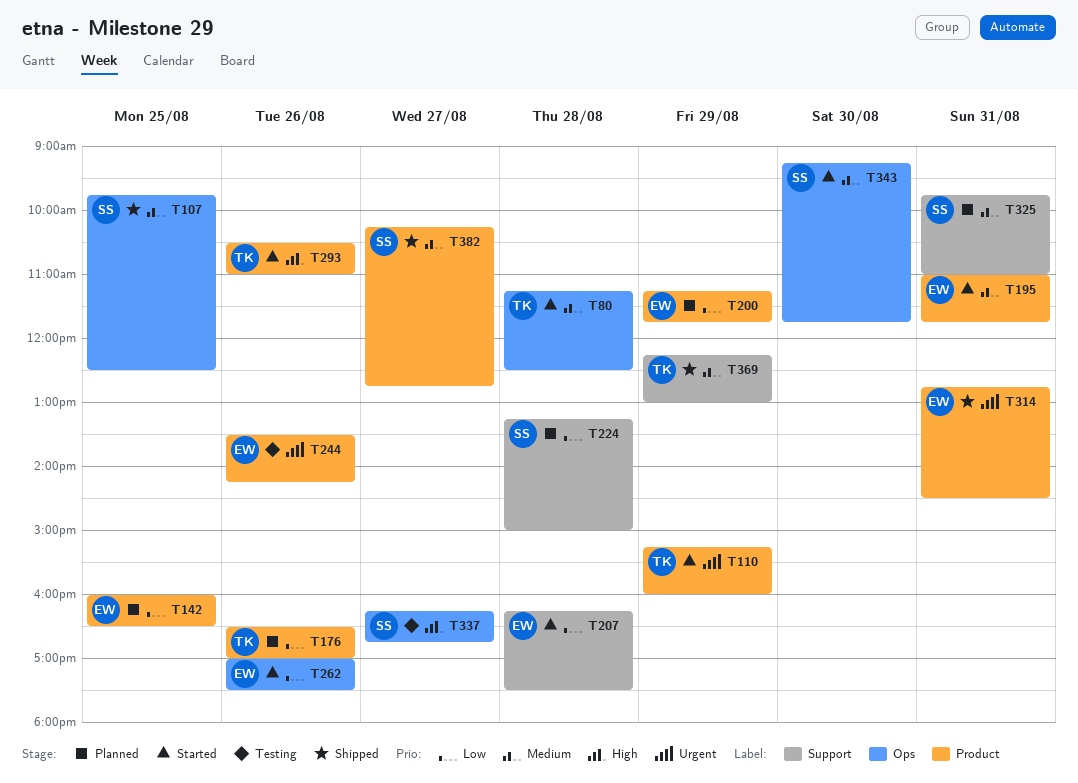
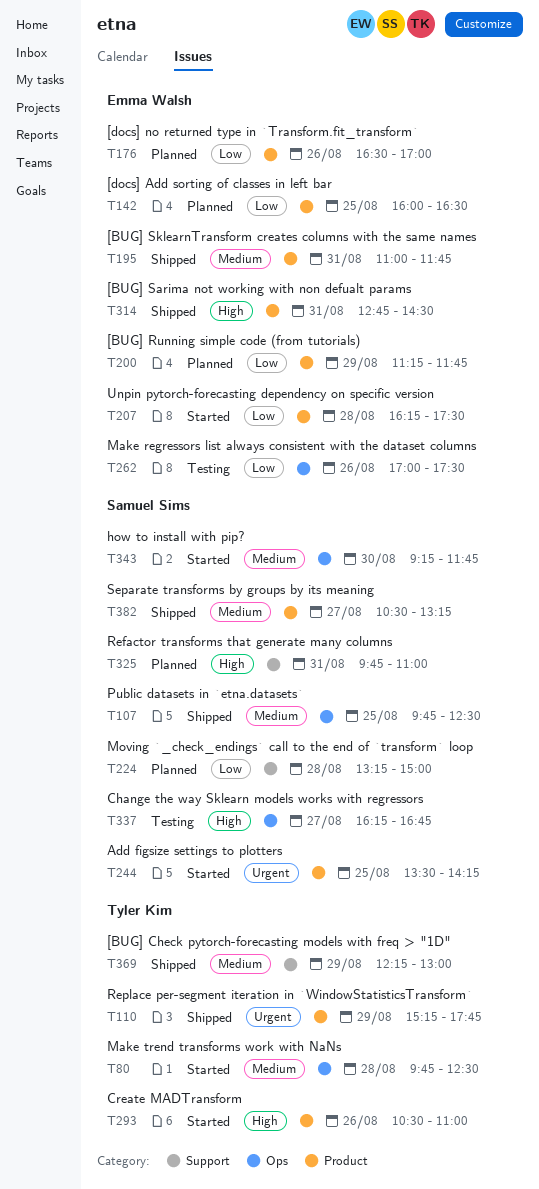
T80, begins: 11:15 -> 09:45
T110, status: Started -> Shipped
T110, ends: 16:00 -> 17:45
T176, owner: Tyler Kim -> Emma Walsh
T195, status: Started -> Shipped
T207, label: Support -> Product
T244, status: Testing -> Started
T244, owner: Emma Walsh -> Samuel Sims
T244, day: Aug 26 -> Aug 25
T262, status: Started -> Testing
T314, priority: Urgent -> High
T325, priority: Medium -> High
T382, begins: 10:15 -> 10:30
T382, ends: 12:45 -> 13:15

